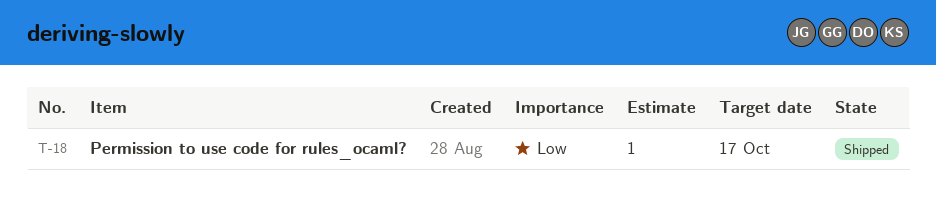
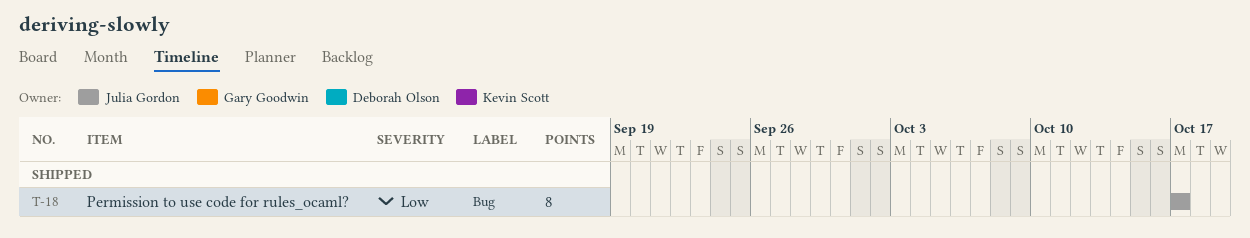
T-18, estimate: 1 -> 8

